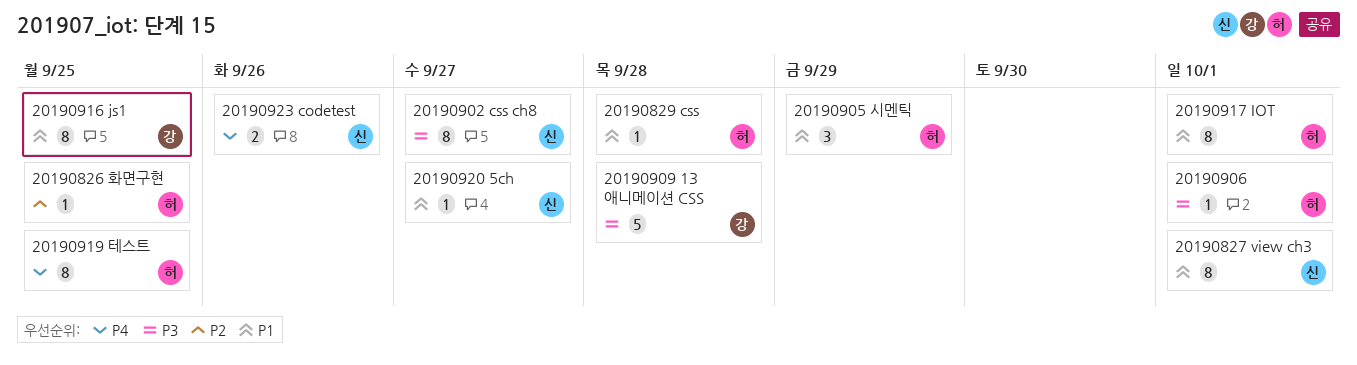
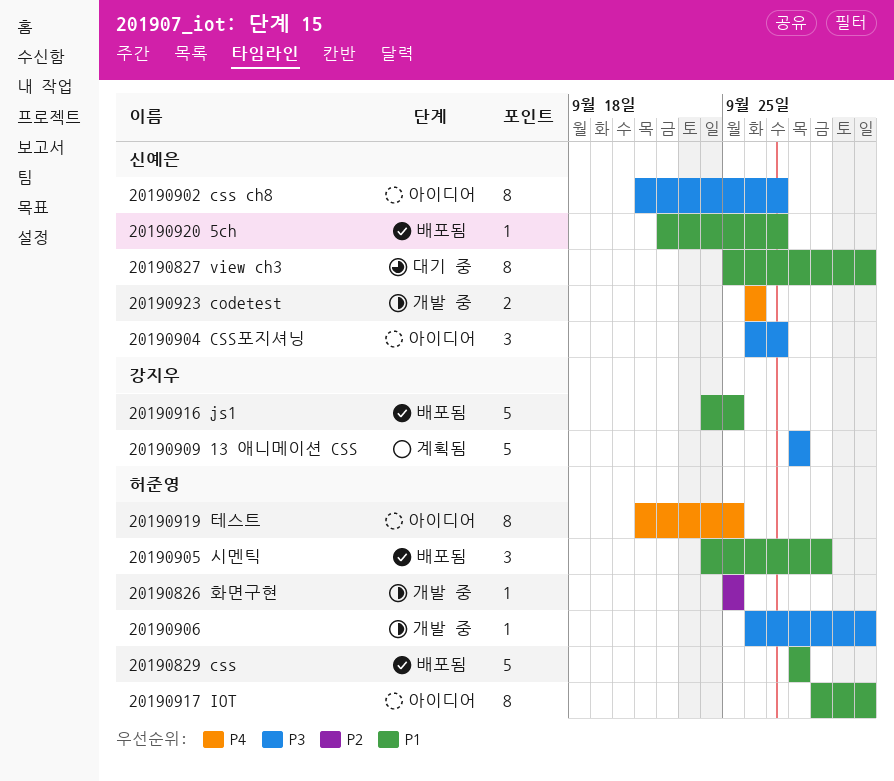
20190829 css, estimate: 1 -> 5
20190904 CSS포지셔닝: none -> present
20190916 js1, estimate: 8 -> 5

